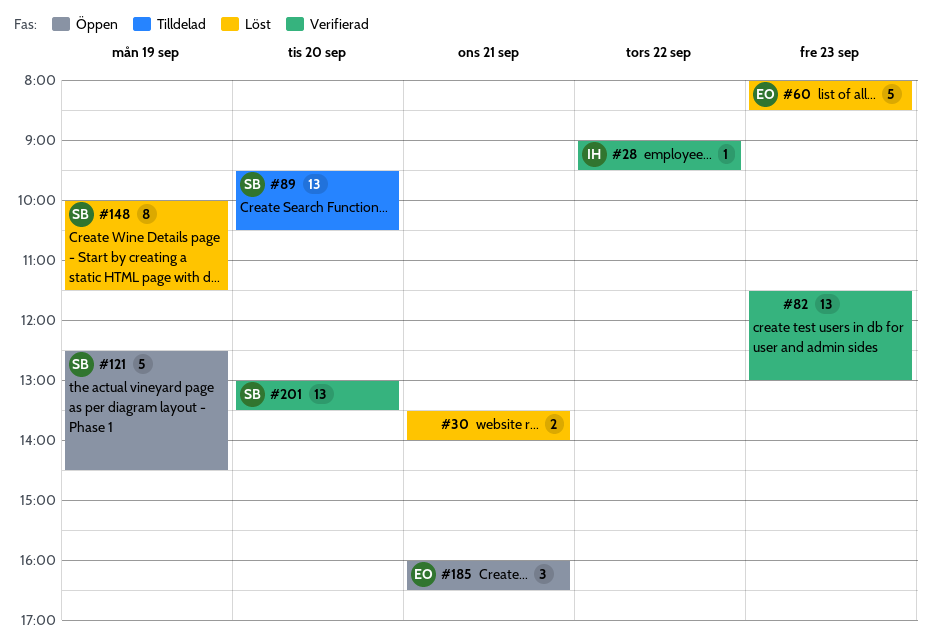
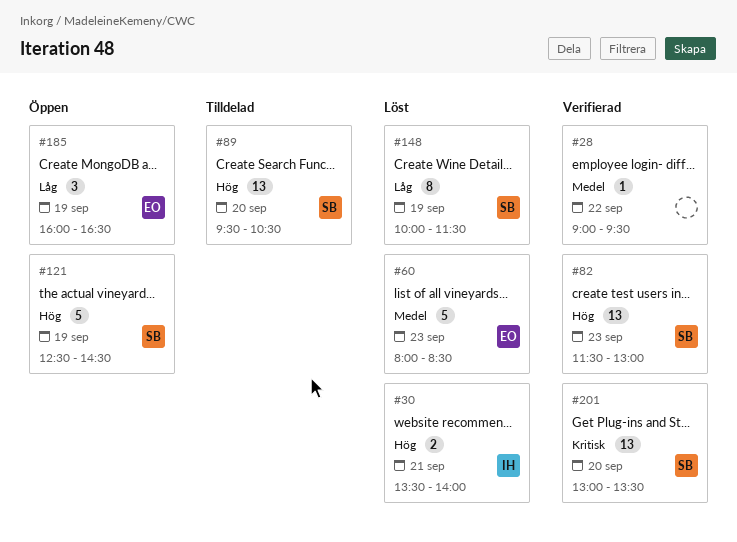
#28, owner: IH -> none
#30, owner: none -> IH
#82, owner: none -> SB
#185, day: Sep 21 -> Sep 19

